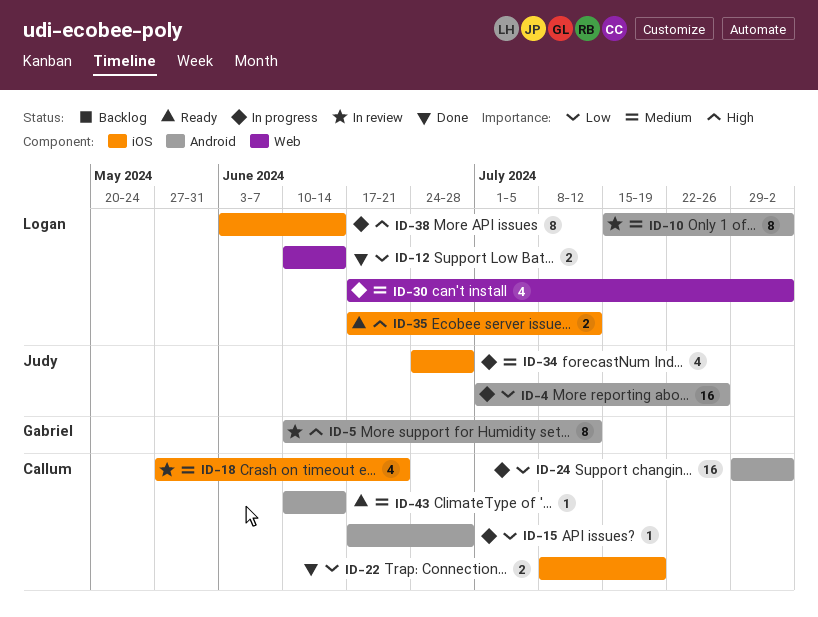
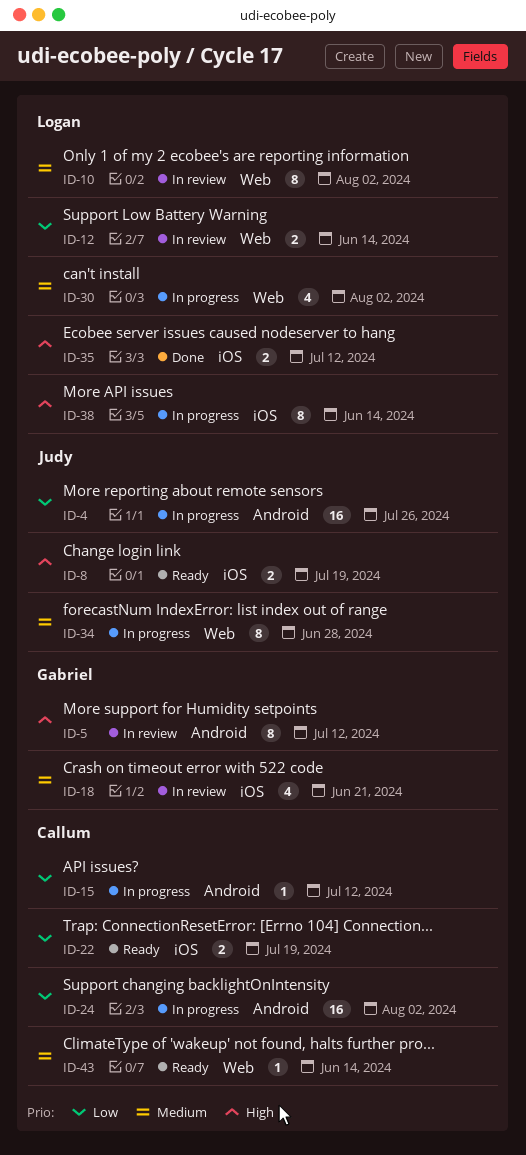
ID-8: none -> present
ID-10, label: Android -> Web
ID-12, status: Done -> In review
ID-15, due: Jun 28 -> Jul 12
ID-18, owner: Callum -> Gabriel
ID-22, status: Done -> Ready
ID-34, label: iOS -> Web
ID-34, estimate: 4 -> 8
ID-35, status: Ready -> Done
ID-43, label: Android -> Web

